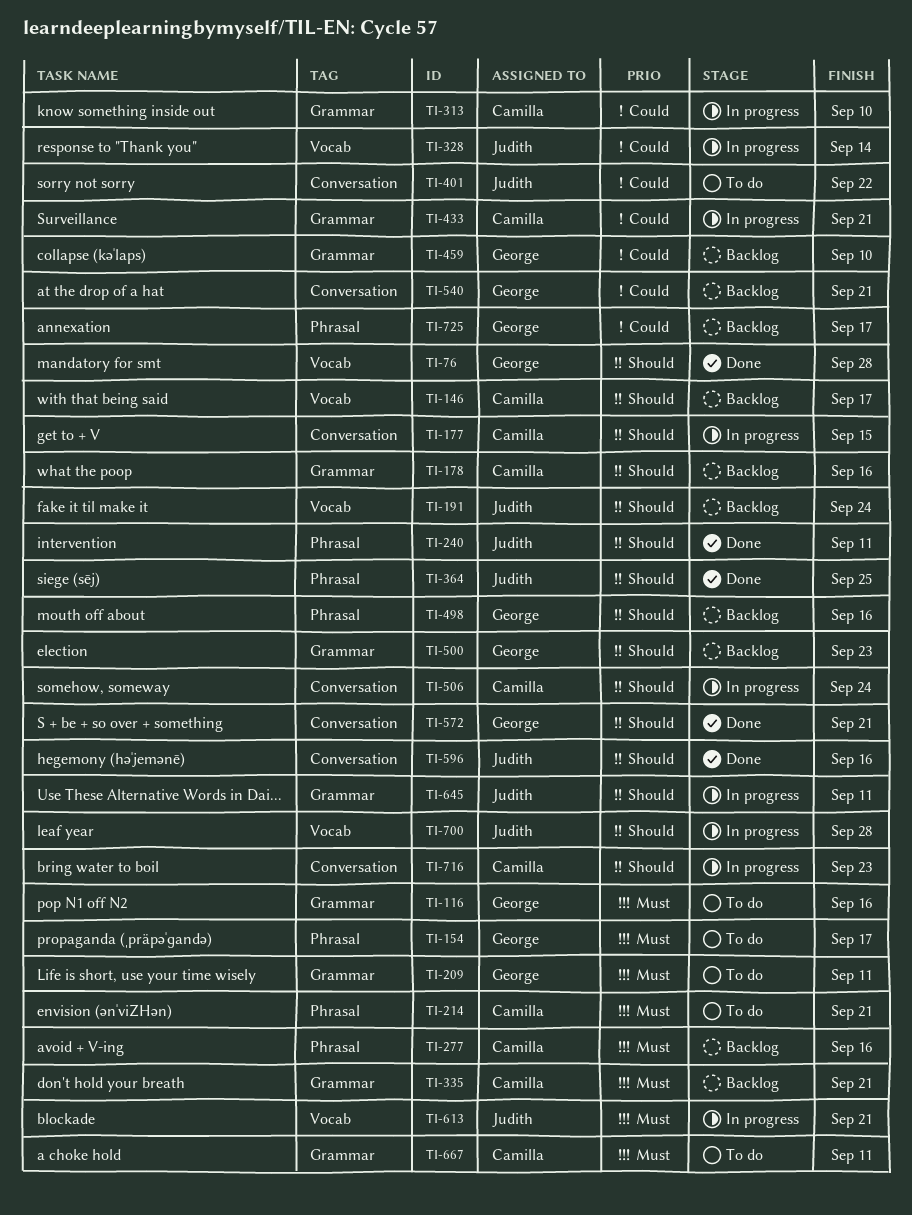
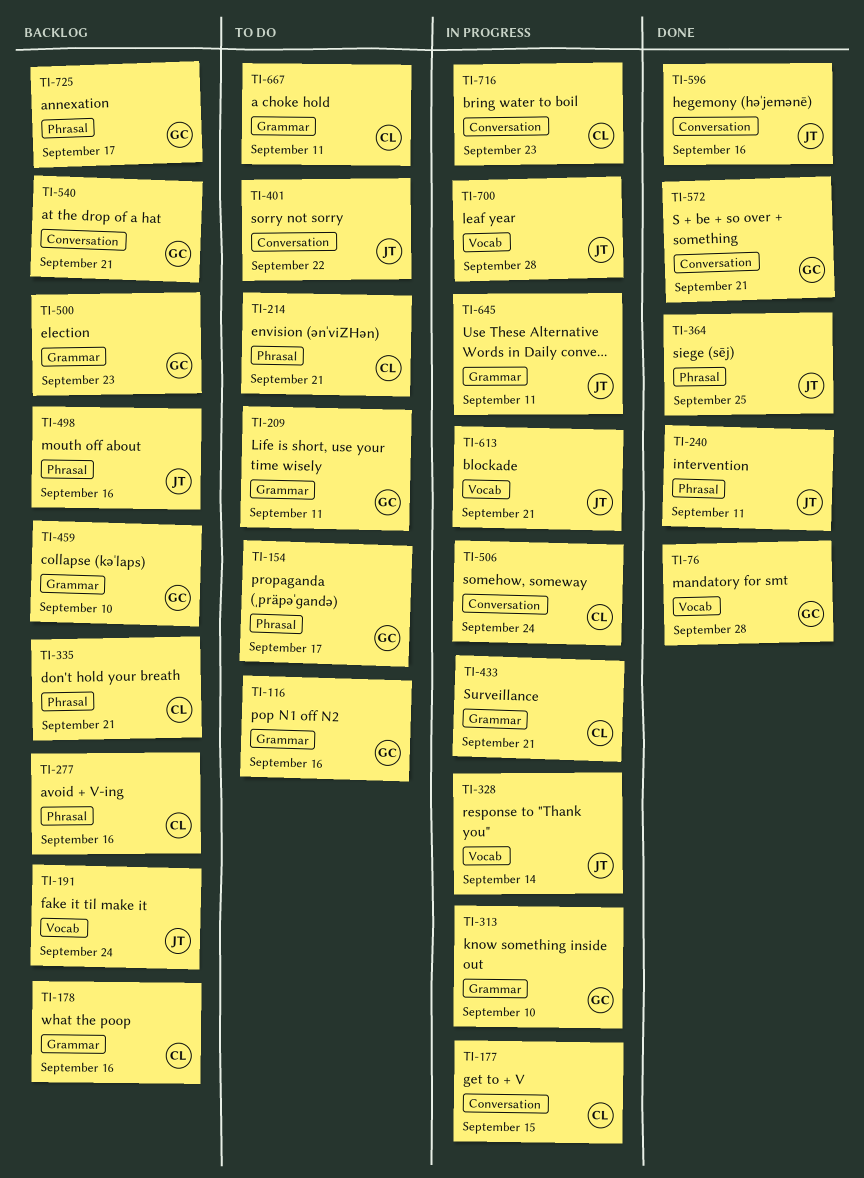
TI-146: present -> none
TI-313, owner: Camilla -> George
TI-335, label: Grammar -> Phrasal
TI-498, owner: George -> Judith

